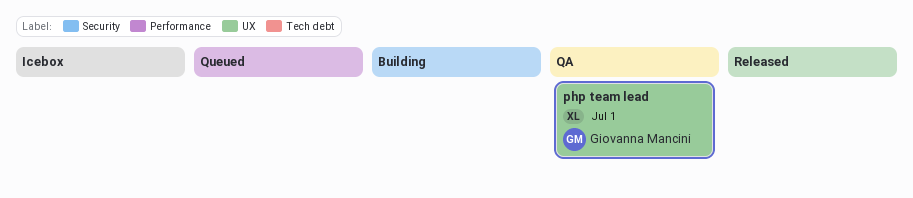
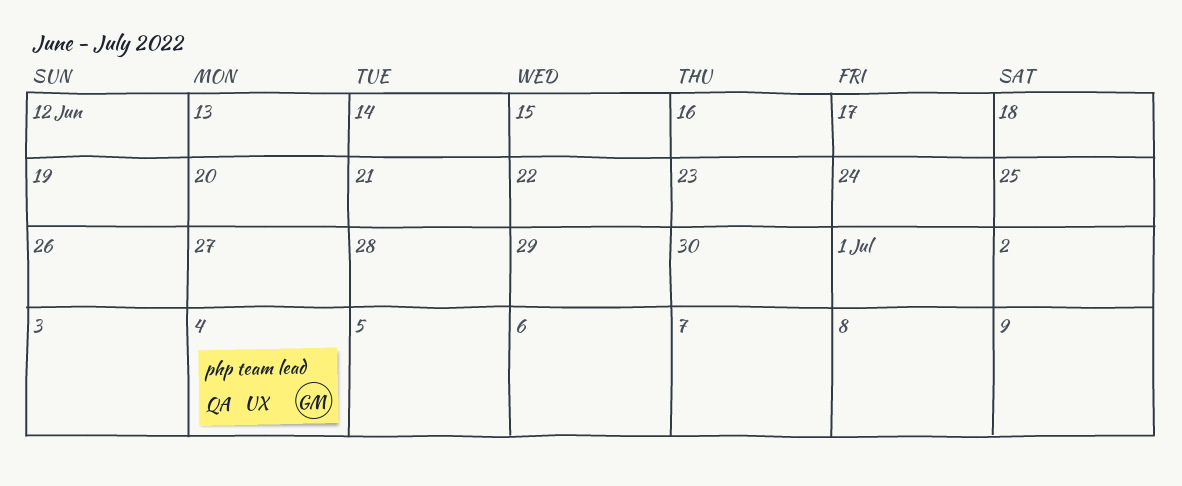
php team lead, due: Jul 1 -> Jul 4

